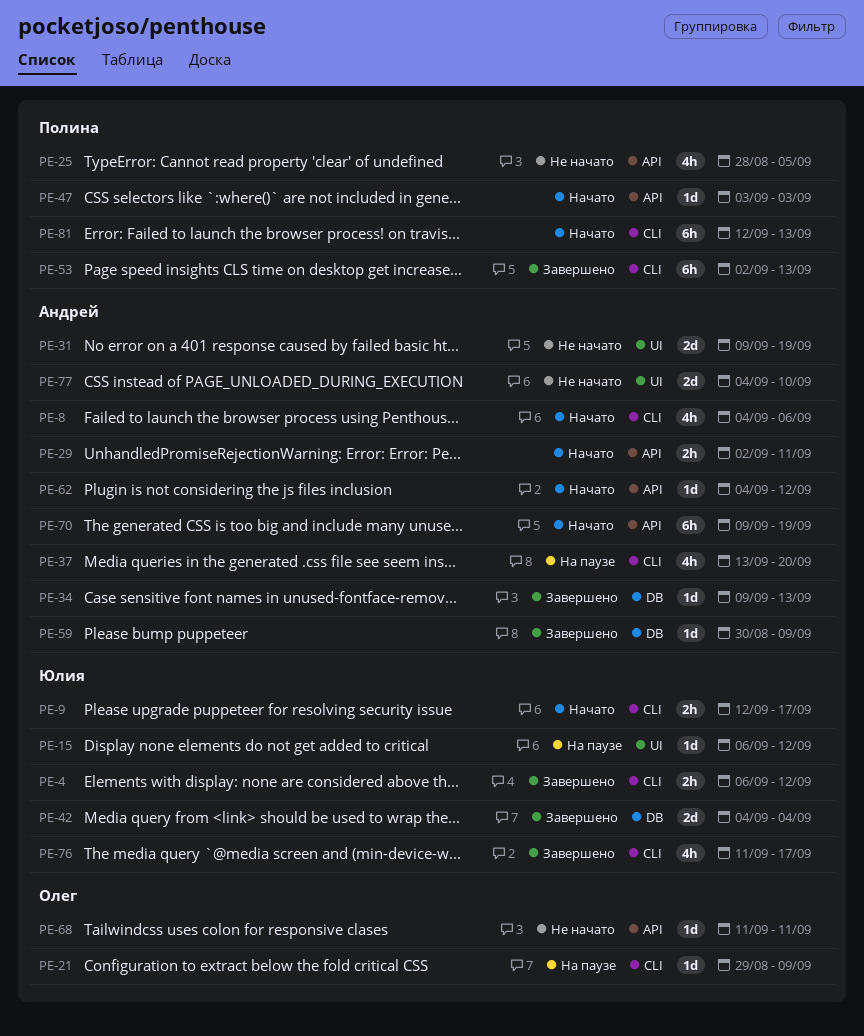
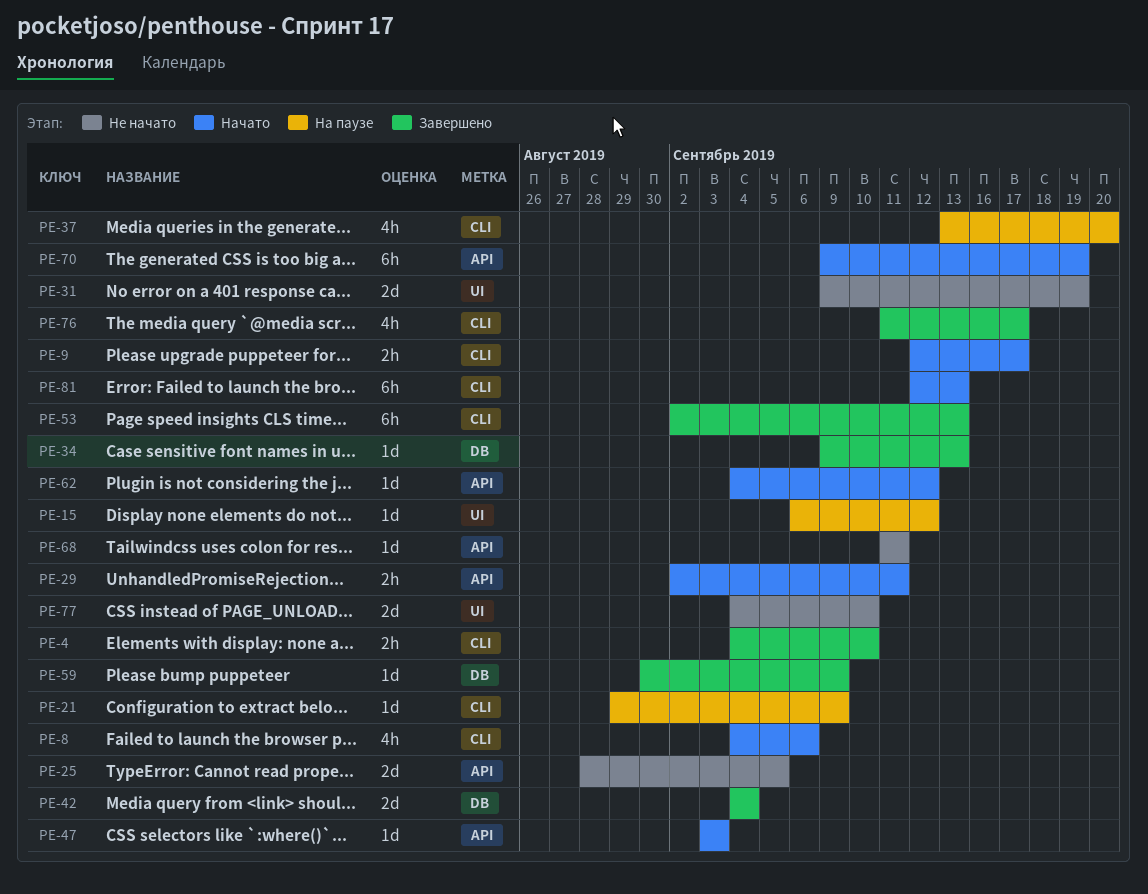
PE-4, start: Sep 6 -> Sep 4
PE-4, due: Sep 12 -> Sep 10
PE-25, estimate: 4h -> 2d

